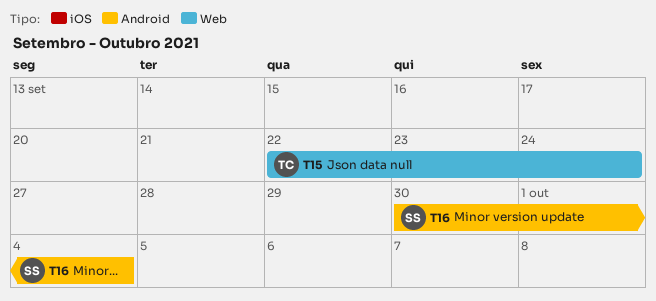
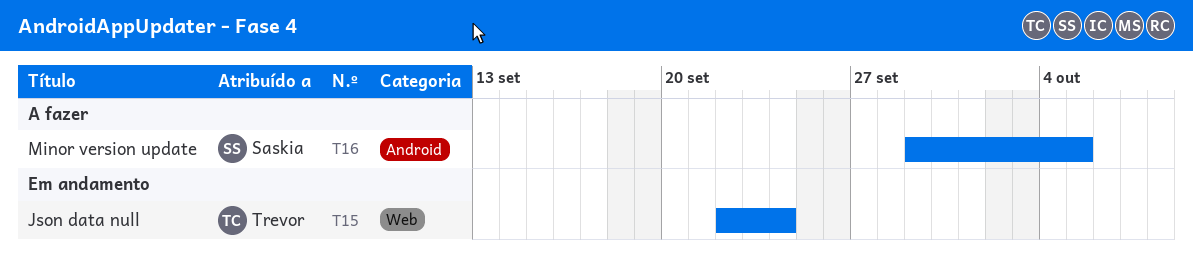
T16, start: Sep 30 -> Sep 29
T16, due: Oct 4 -> Oct 5

